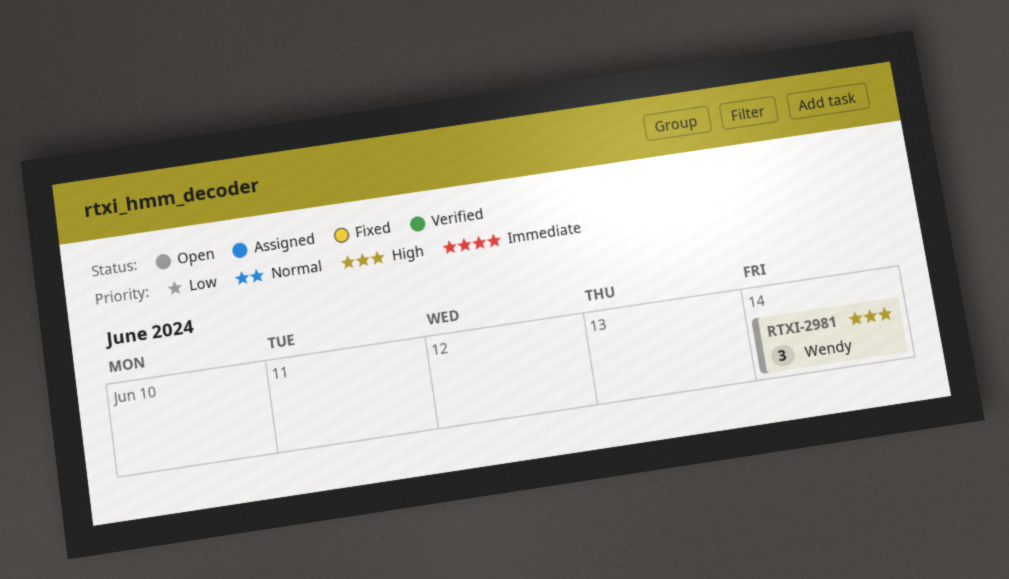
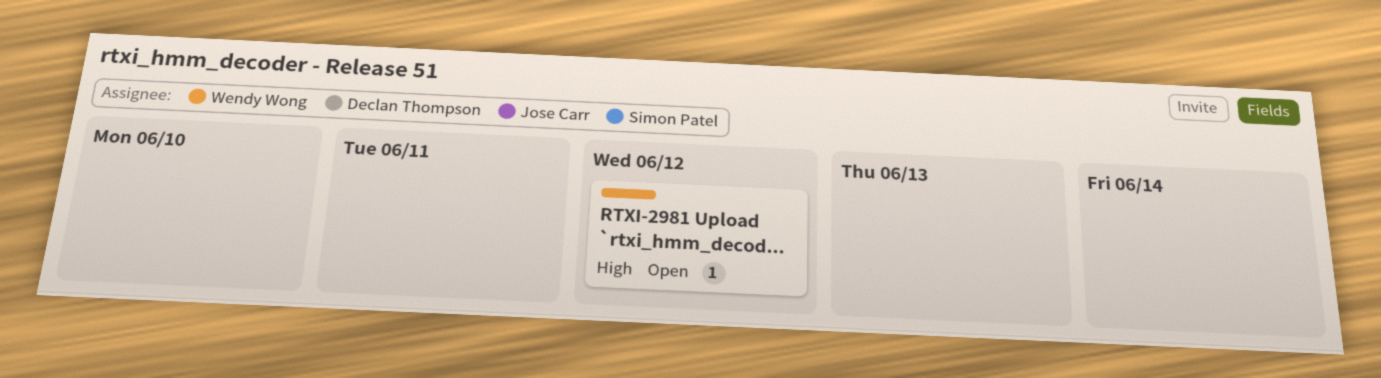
RTXI-2981, estimate: 3 -> 1
RTXI-2981, due: Jun 14 -> Jun 12

